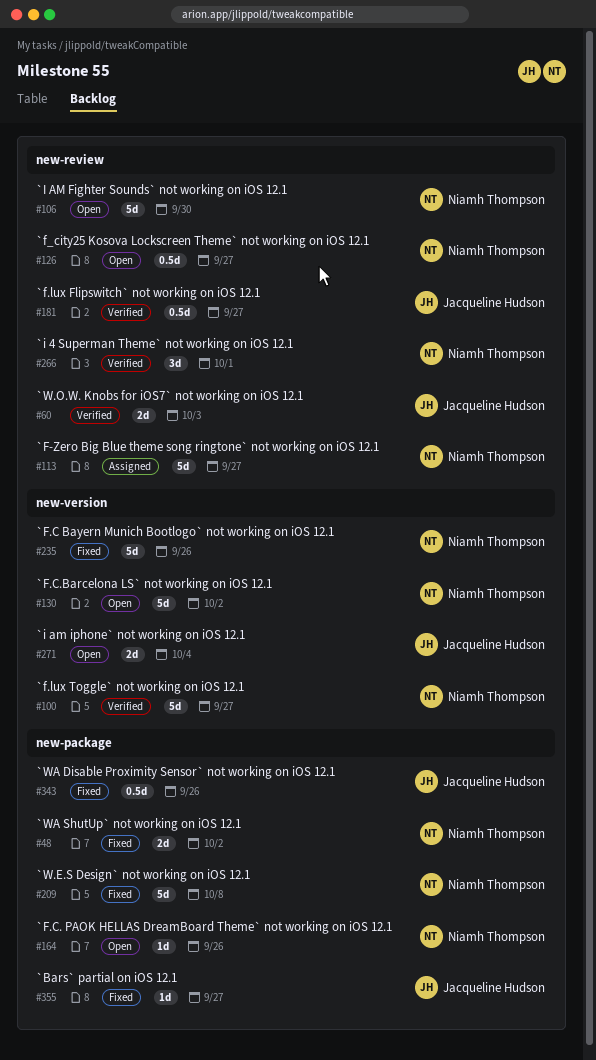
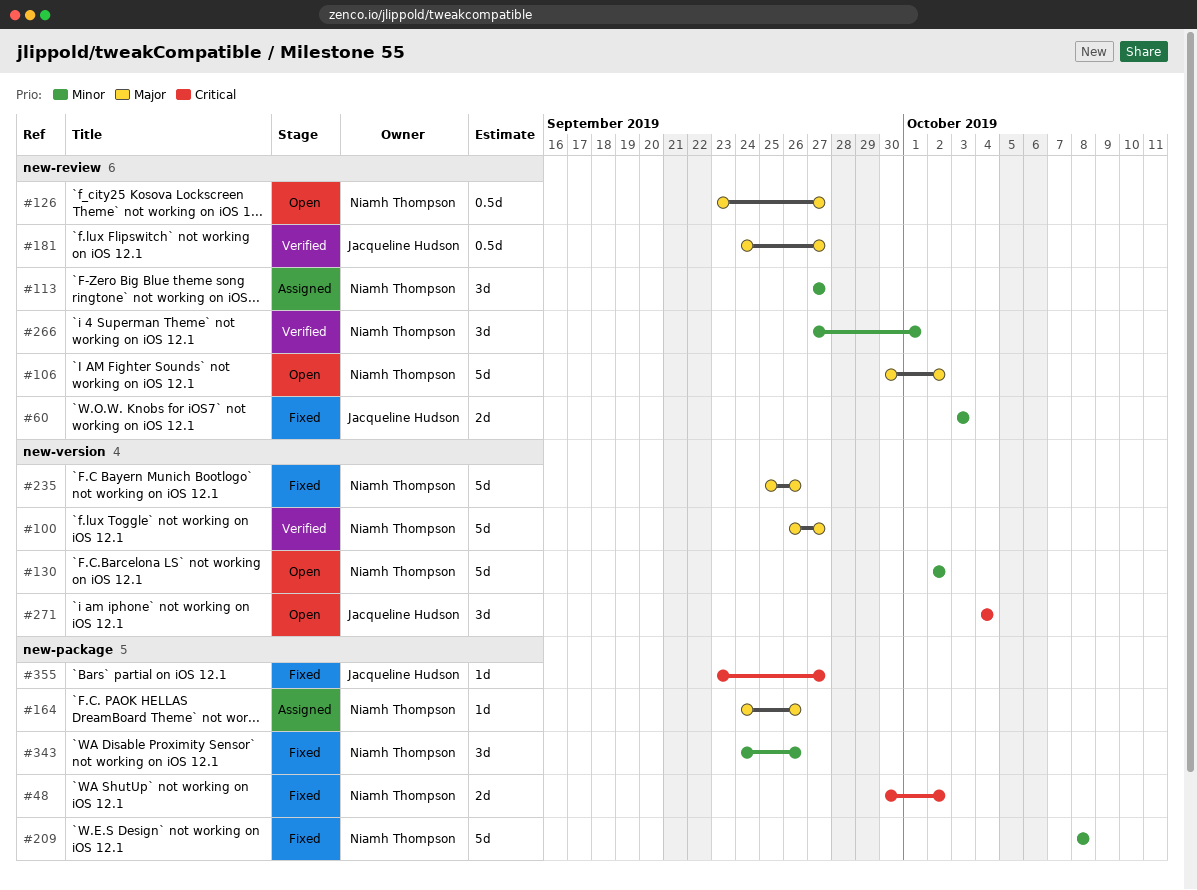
#60, status: Verified -> Fixed
#106, due: Sep 30 -> Oct 2
#113, estimate: 5d -> 3d
#164, status: Open -> Assigned
#271, estimate: 2d -> 3d
#343, owner: Jacqueline Hudson -> Niamh Thompson
#343, estimate: 0.5d -> 3d

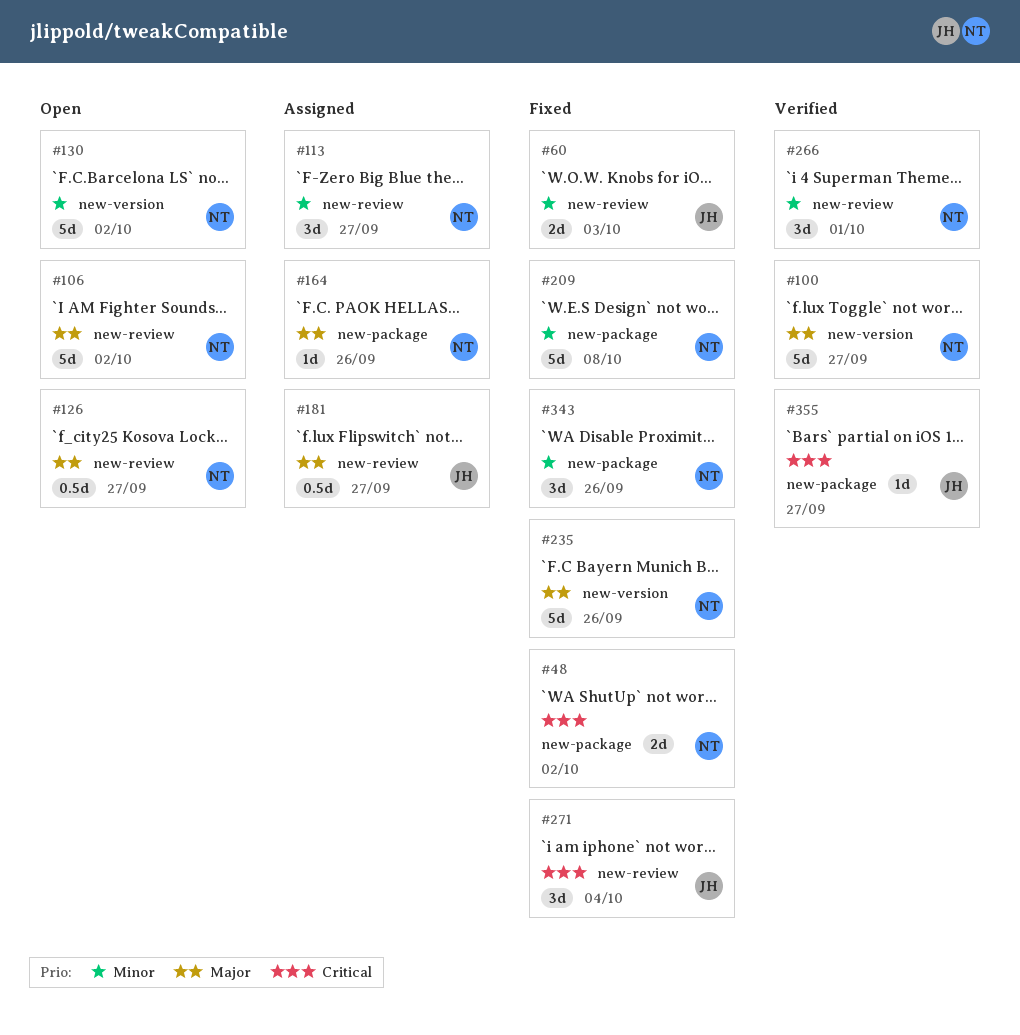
#181, status: Verified -> Assigned
#271, status: Open -> Fixed
#271, label: new-version -> new-review
#355, status: Fixed -> Verified

